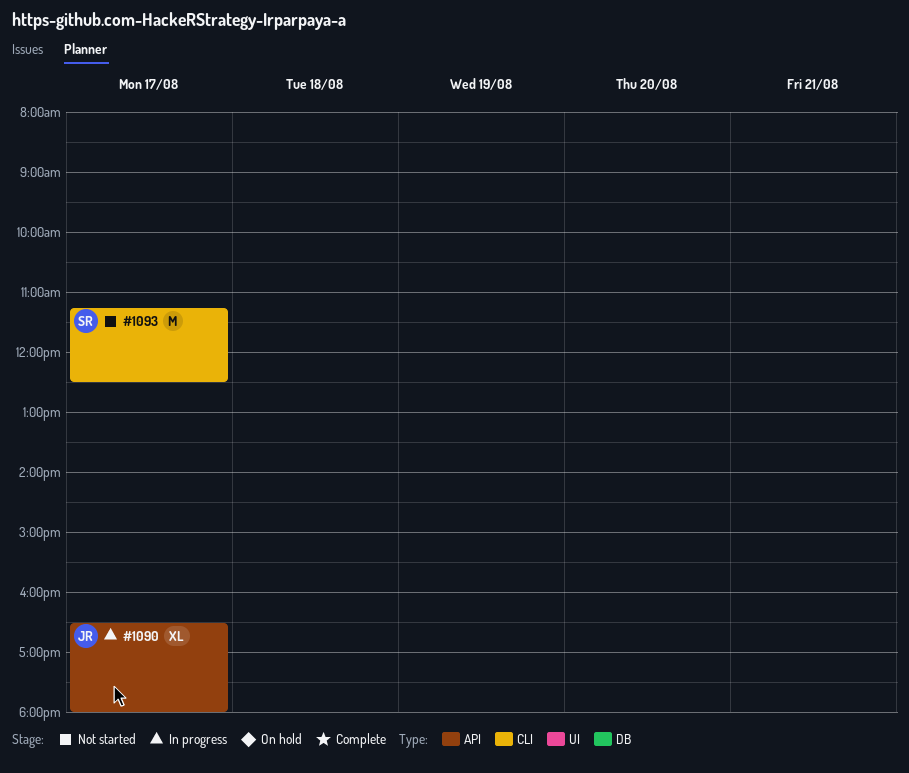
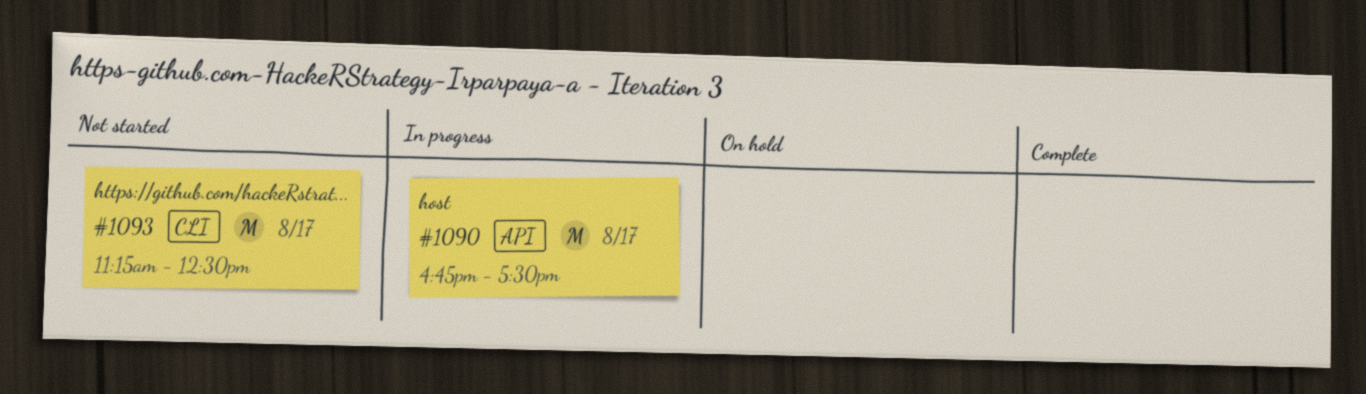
#1090, estimate: XL -> M
#1090, begins: 16:30 -> 16:45
#1090, ends: 18:00 -> 17:30

